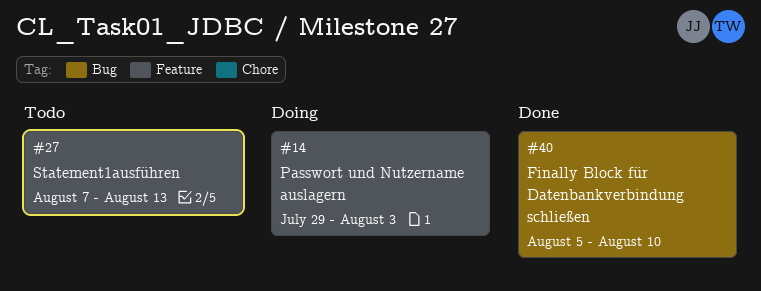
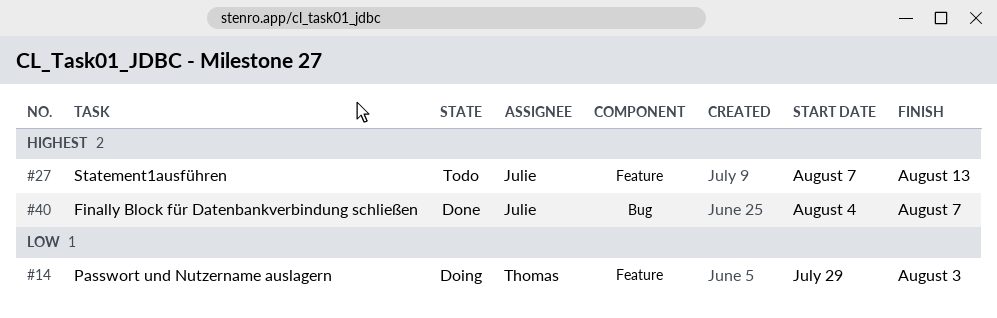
#40, start: Aug 5 -> Aug 4
#40, due: Aug 10 -> Aug 7

